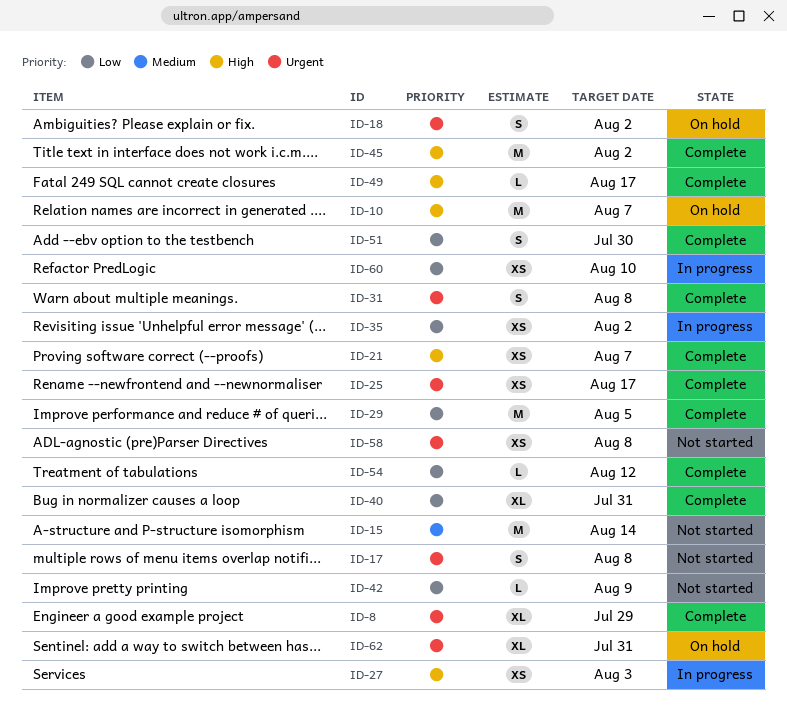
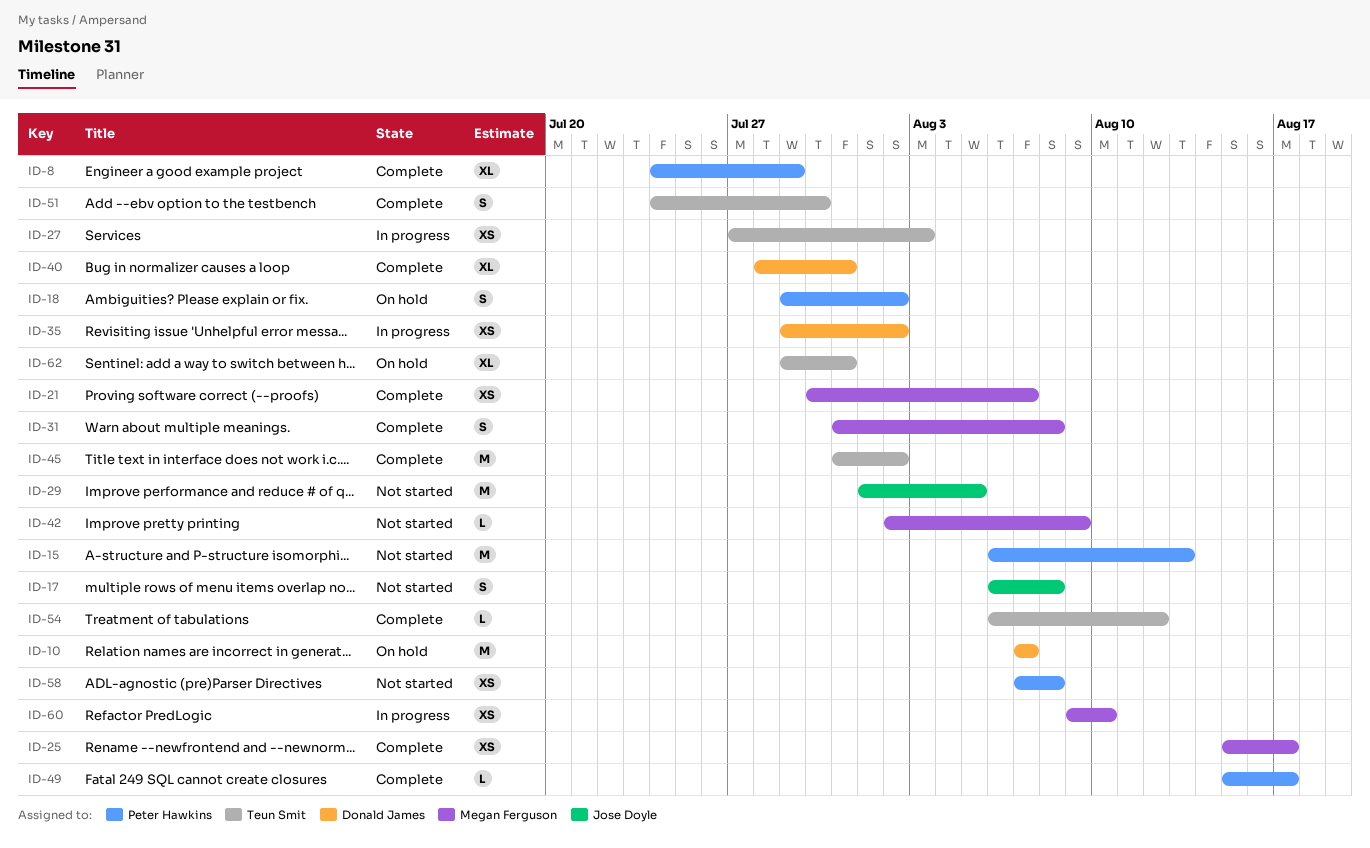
ID-15, due: Aug 14 -> Aug 13
ID-29, status: Complete -> Not started

